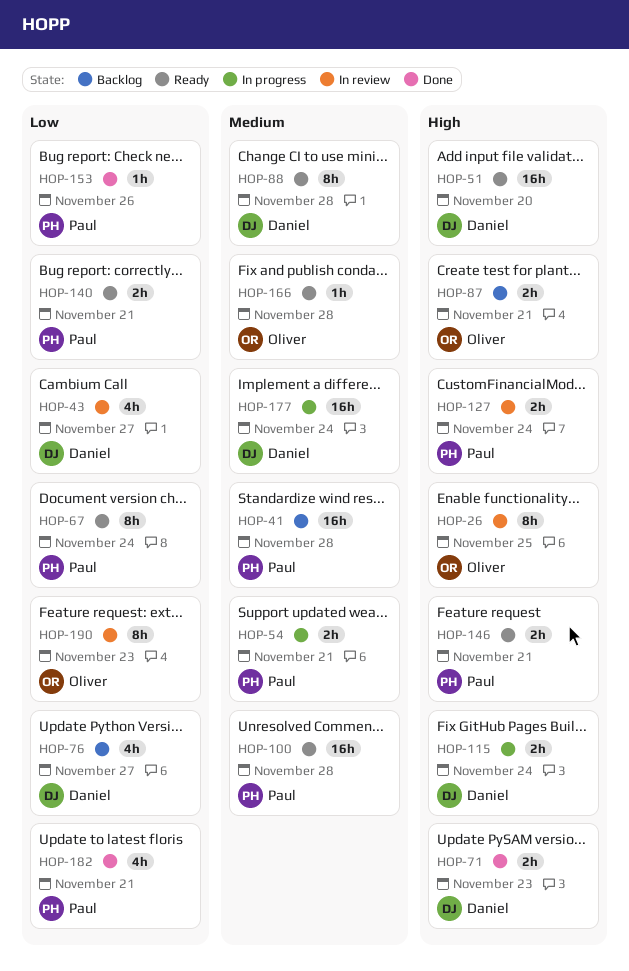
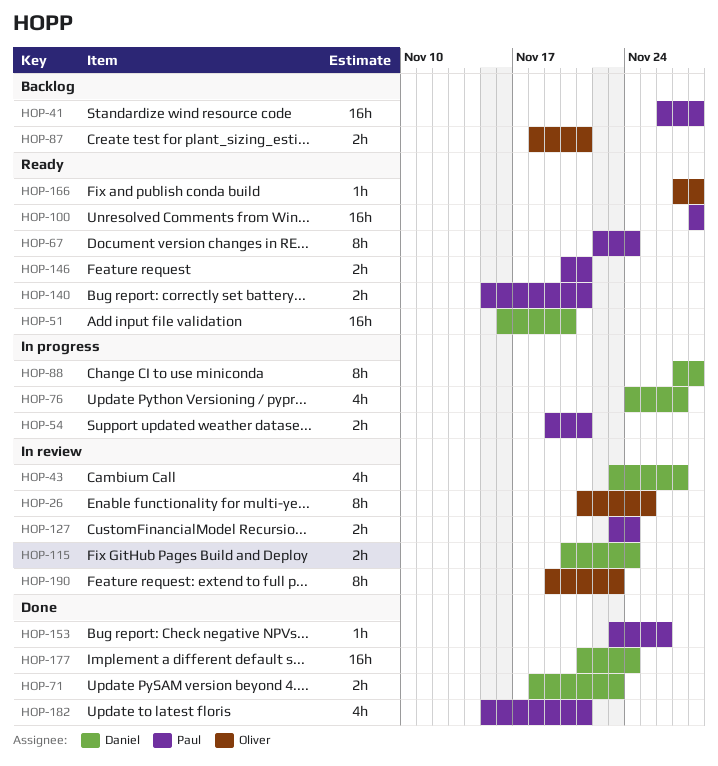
HOP-76, status: Backlog -> In progress
HOP-88, status: Ready -> In progress
HOP-115, status: In progress -> In review
HOP-177, status: In progress -> Done

